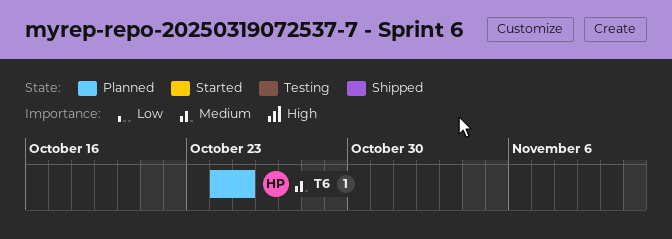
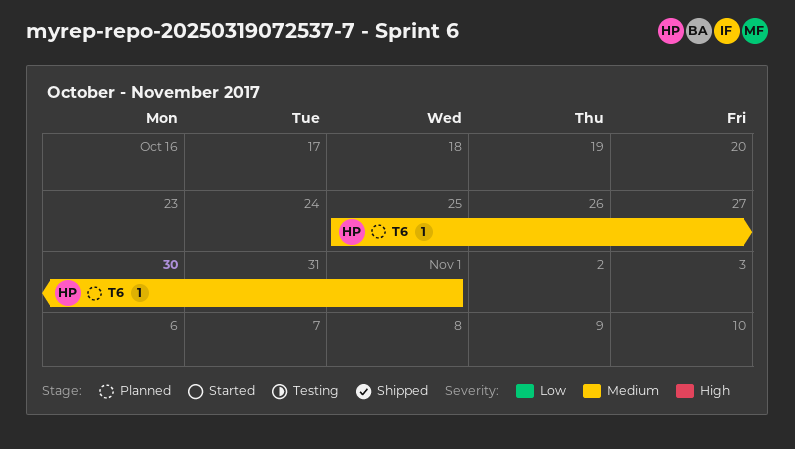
T6, start: Oct 24 -> Oct 25
T6, due: Oct 25 -> Nov 1

